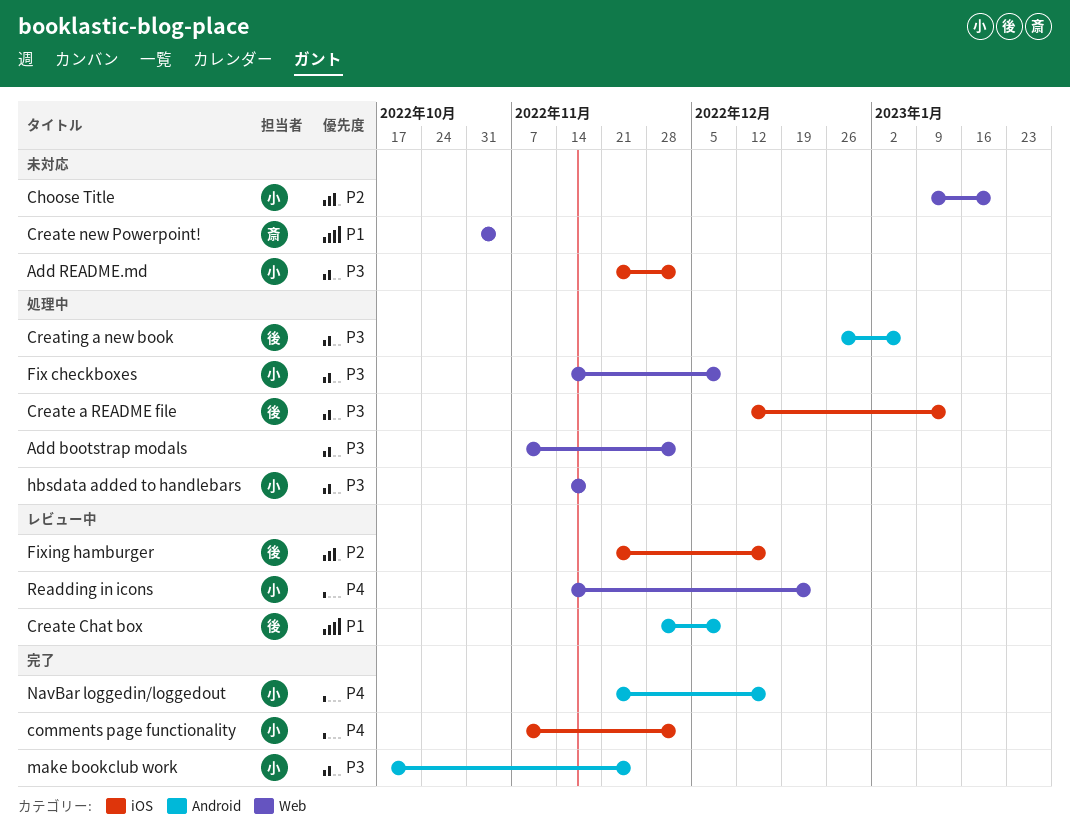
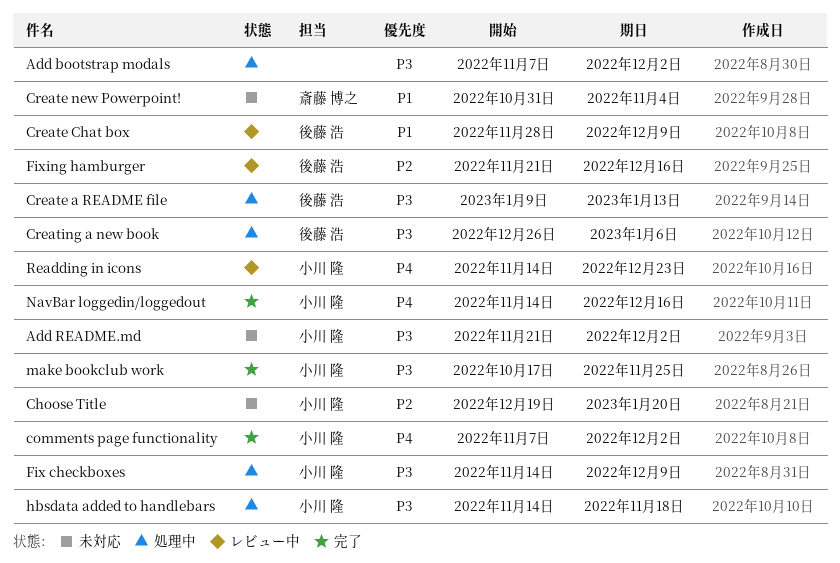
Choose Title, start: Jan 9 -> Dec 19
Create a README file, start: Dec 12 -> Jan 9
NavBar loggedin/loggedout, start: Nov 21 -> Nov 14

